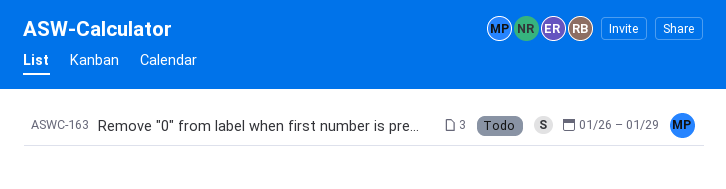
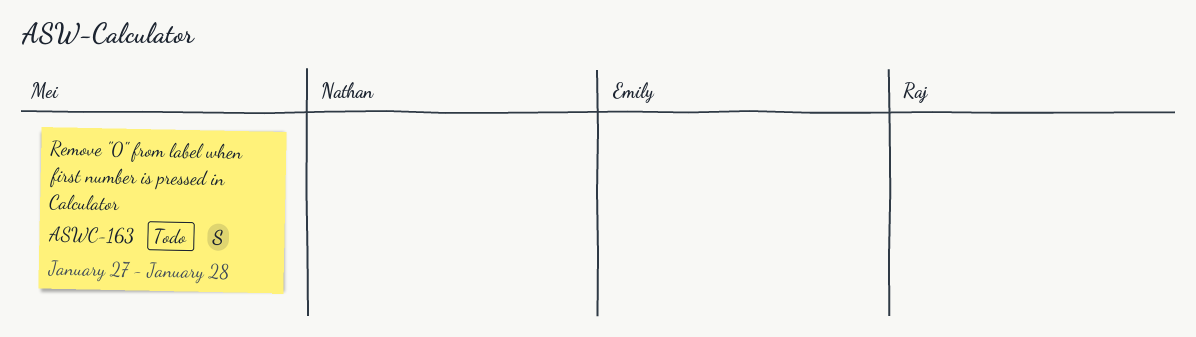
ASWC-163, start: Jan 26 -> Jan 27
ASWC-163, due: Jan 29 -> Jan 28

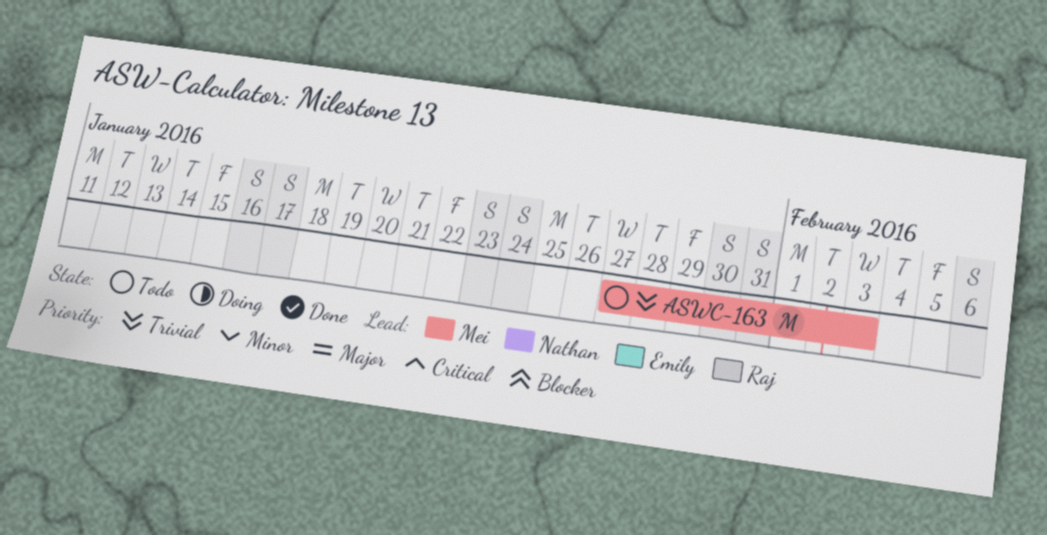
ASWC-163, estimate: S -> M
ASWC-163, due: Jan 28 -> Feb 3

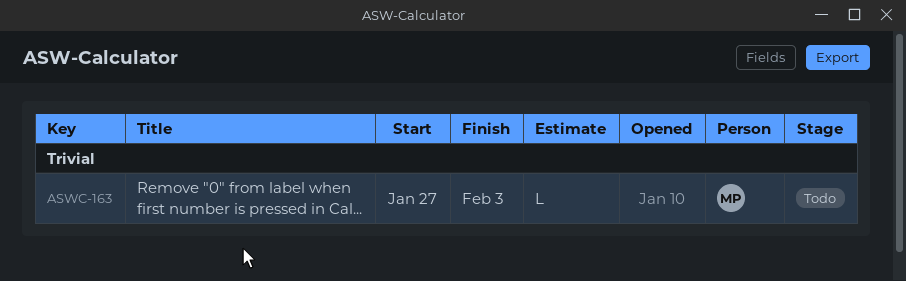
ASWC-163, estimate: M -> L

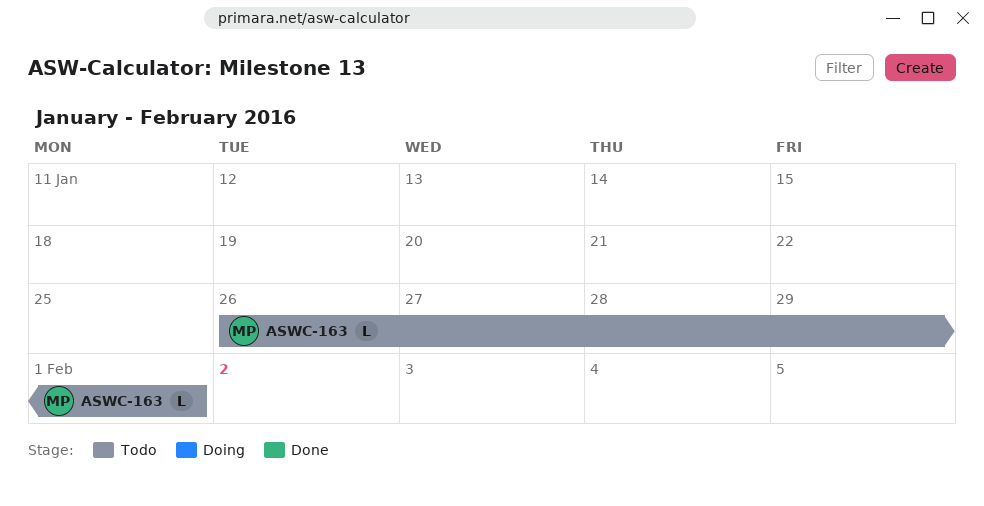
ASWC-163, start: Jan 27 -> Jan 26
ASWC-163, due: Feb 3 -> Feb 1

